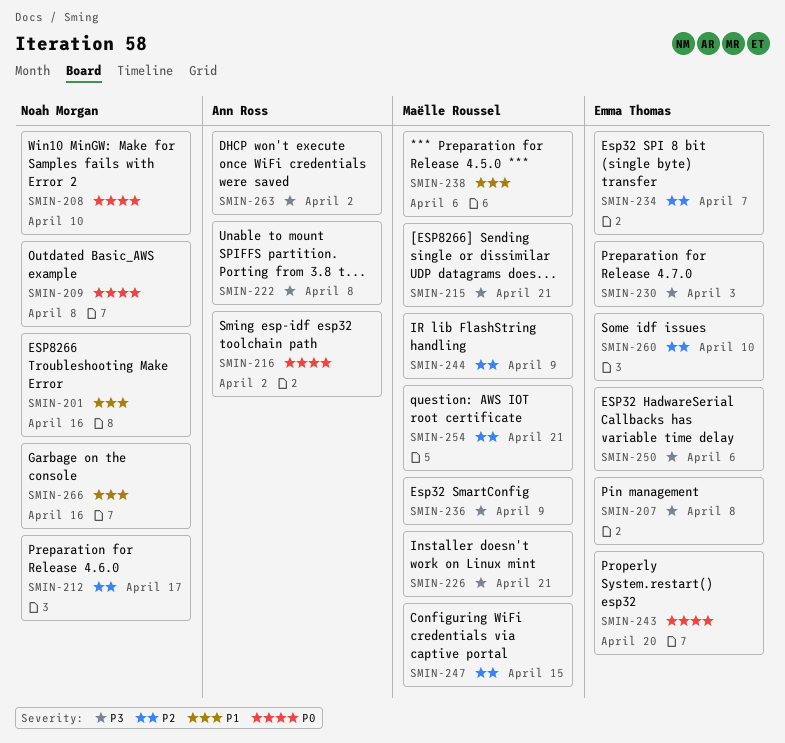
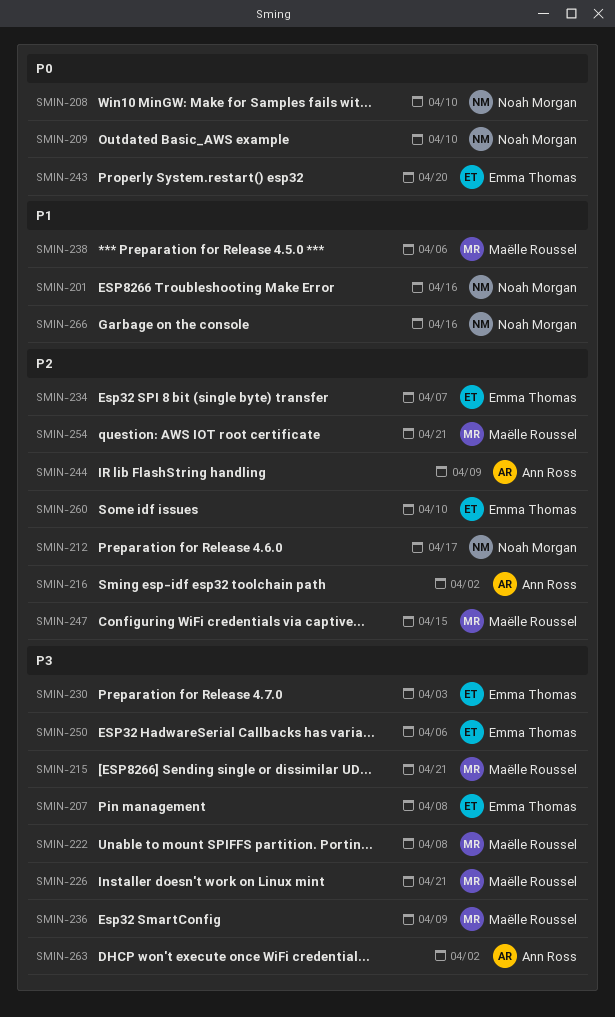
SMIN-209, due: Apr 8 -> Apr 10
SMIN-216, priority: P0 -> P2
SMIN-222, owner: Ann Ross -> Maëlle Roussel
SMIN-244, owner: Maëlle Roussel -> Ann Ross

